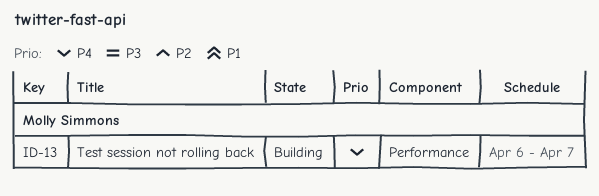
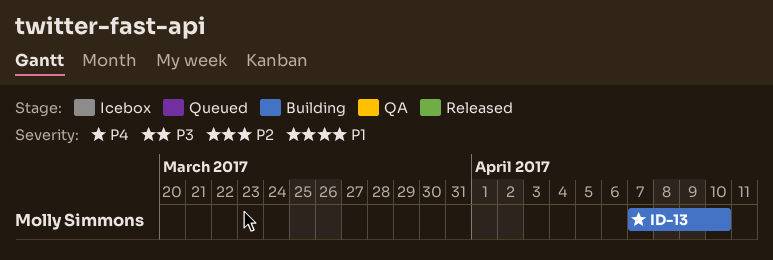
ID-13, start: Apr 6 -> Apr 7
ID-13, due: Apr 7 -> Apr 10

